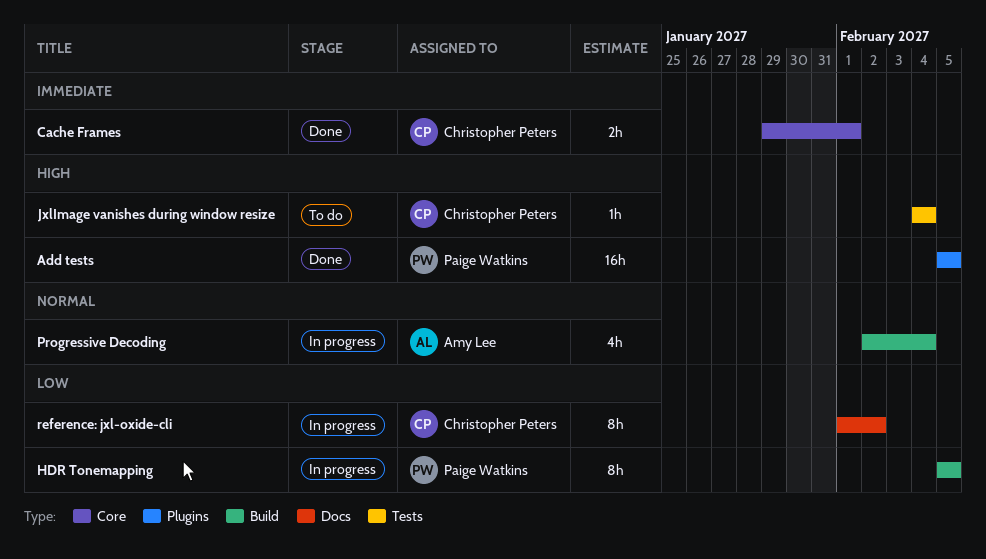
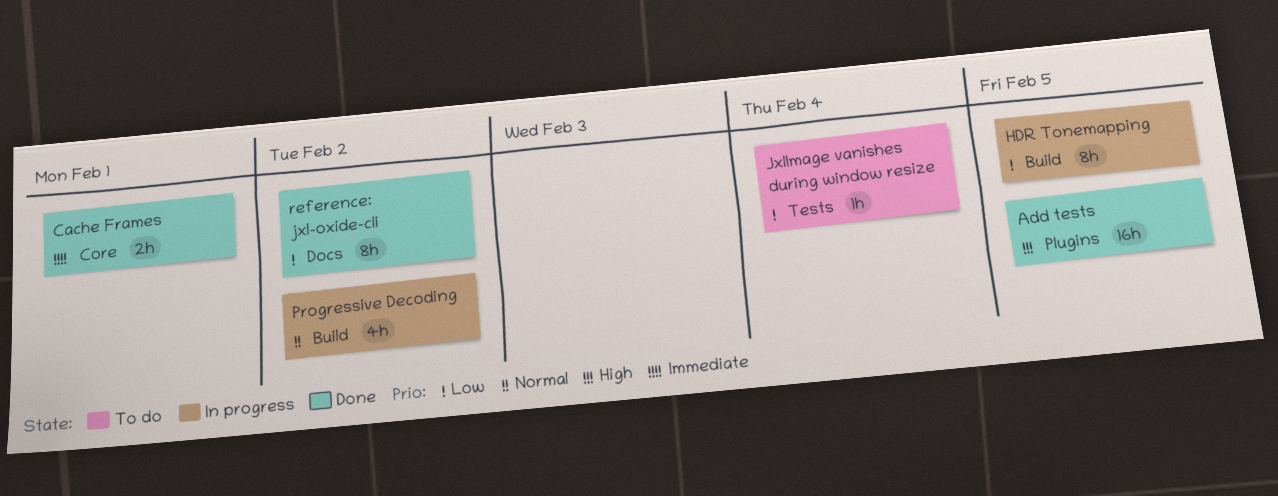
JxlImage vanishes during window resize, priority: High -> Low
Progressive Decoding, due: Feb 4 -> Feb 2
reference: jxl-oxide-cli, status: In progress -> Done

